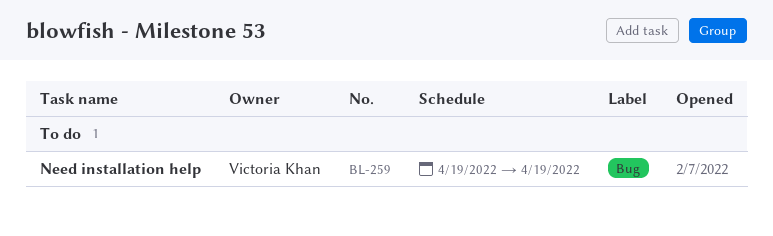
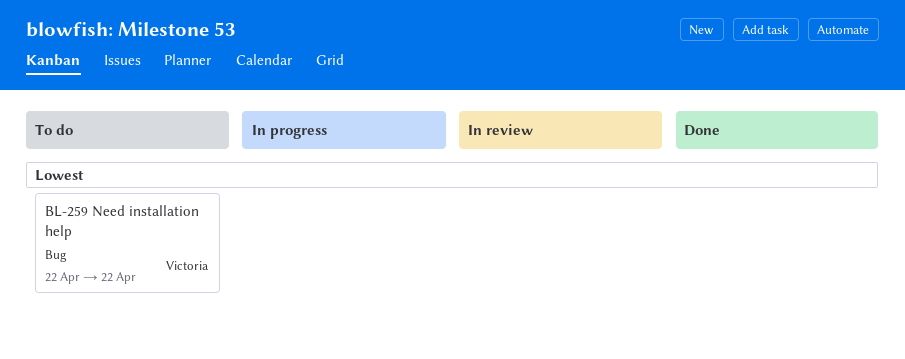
BL-259, start: Apr 19 -> Apr 22
BL-259, due: Apr 19 -> Apr 22

